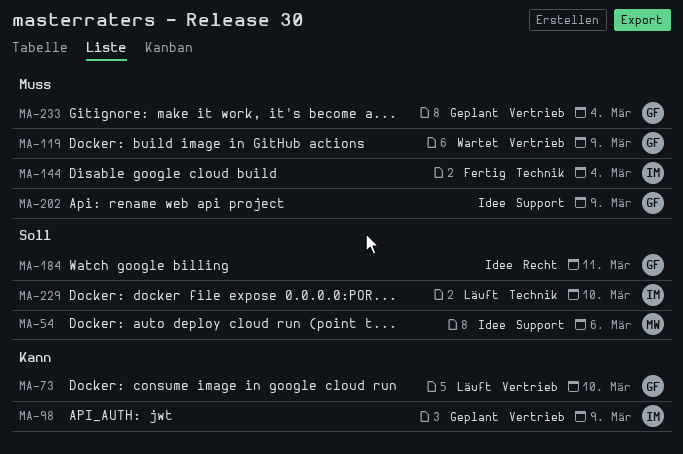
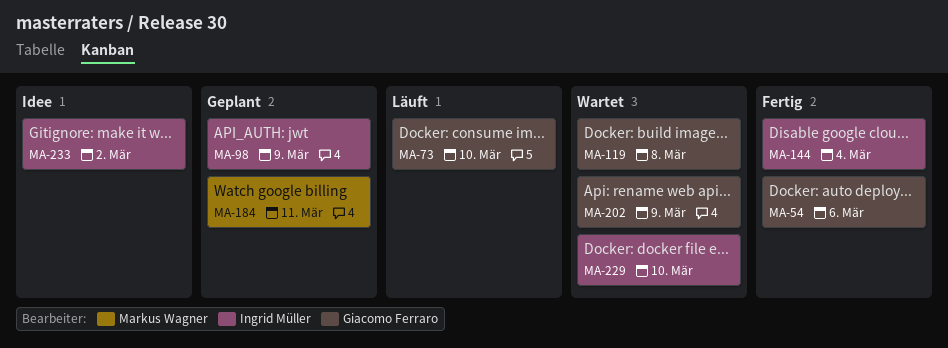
MA-54, status: Idee -> Fertig
MA-54, owner: Markus Wagner -> Giacomo Ferraro
MA-119, due: Mar 9 -> Mar 8
MA-184, status: Idee -> Geplant
MA-184, owner: Giacomo Ferraro -> Markus Wagner
MA-202, status: Idee -> Wartet
MA-229, status: Läuft -> Wartet
MA-233, status: Geplant -> Idee
MA-233, owner: Giacomo Ferraro -> Ingrid Müller
MA-233, due: Mar 4 -> Mar 2

